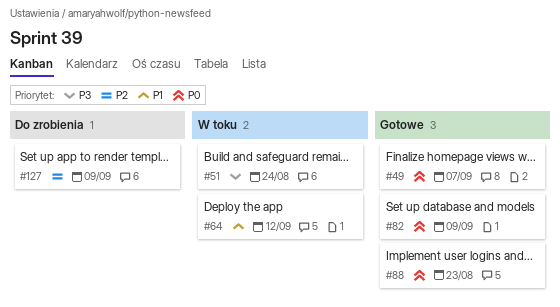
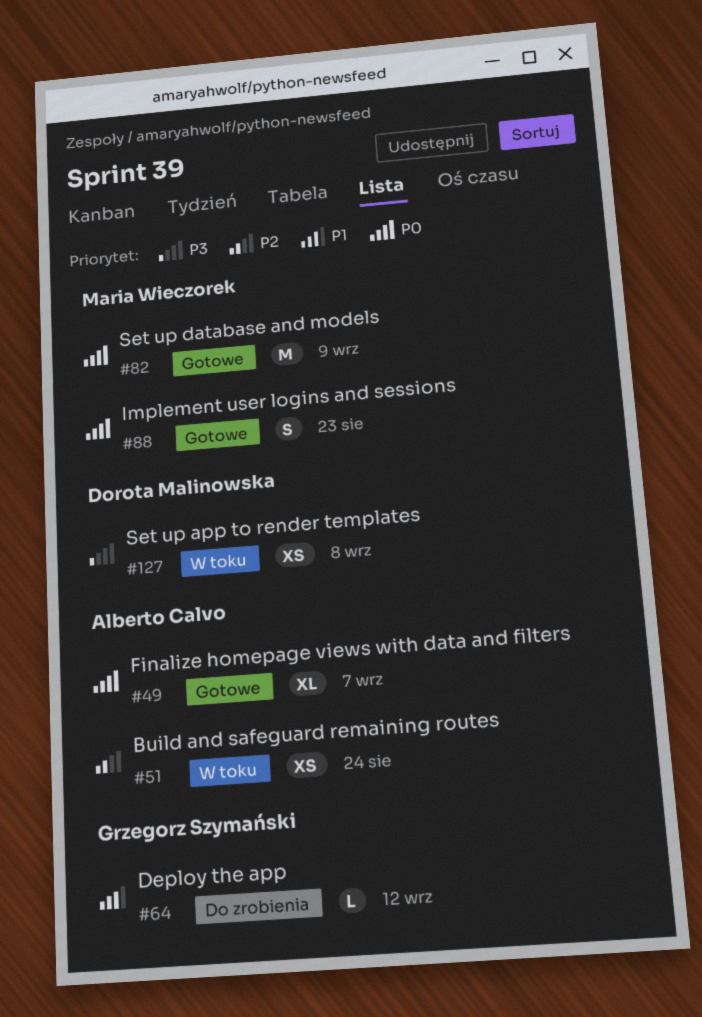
#51, priority: P3 -> P2
#64, status: W toku -> Do zrobienia
#127, status: Do zrobienia -> W toku
#127, priority: P2 -> P3
#127, due: Sep 9 -> Sep 8

